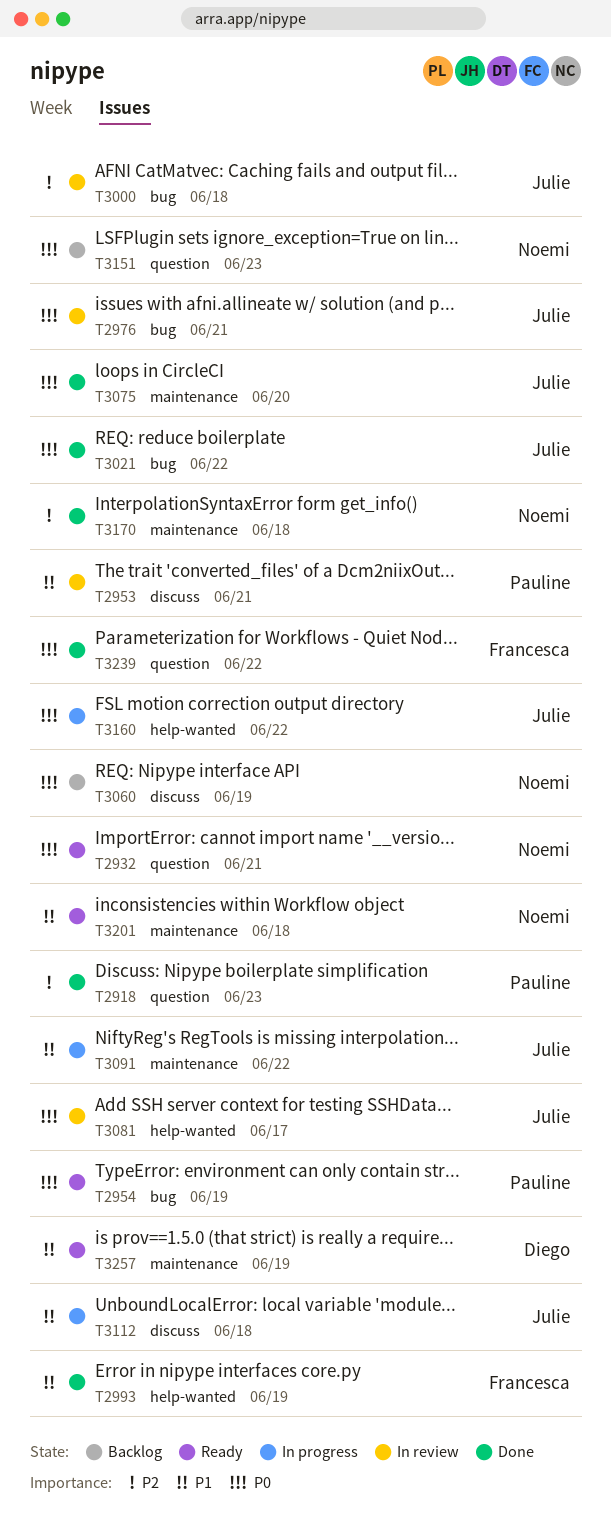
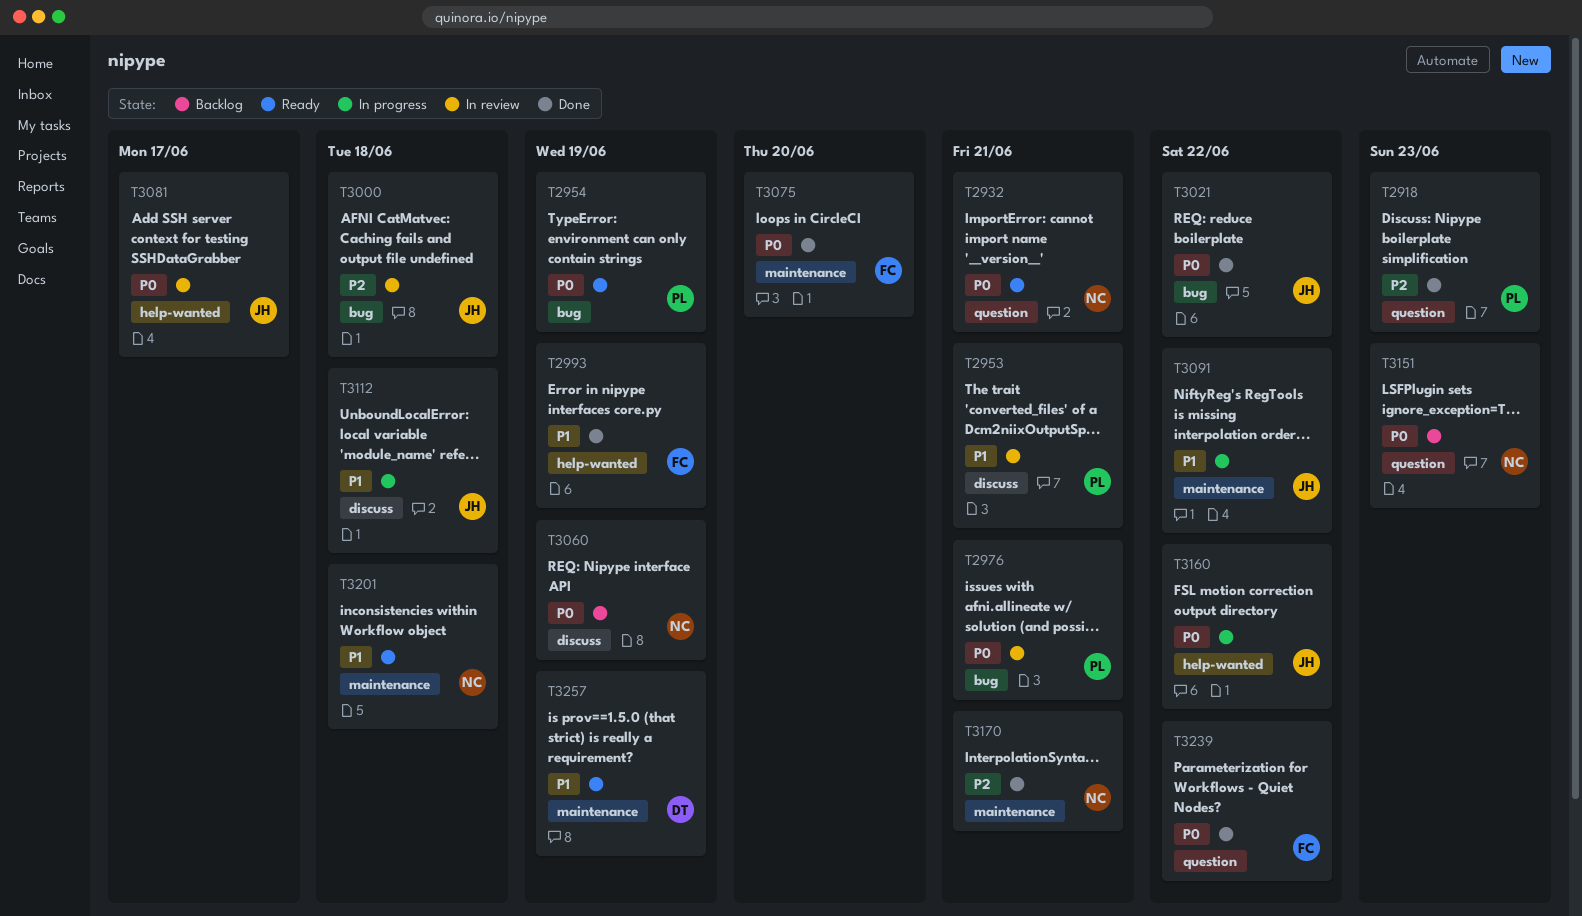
T2976, owner: Julie -> Pauline
T3075, owner: Julie -> Francesca
T3170, due: Jun 18 -> Jun 21

